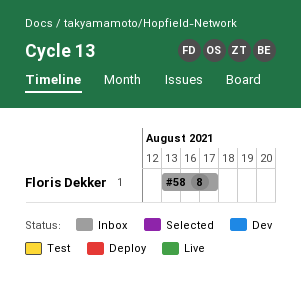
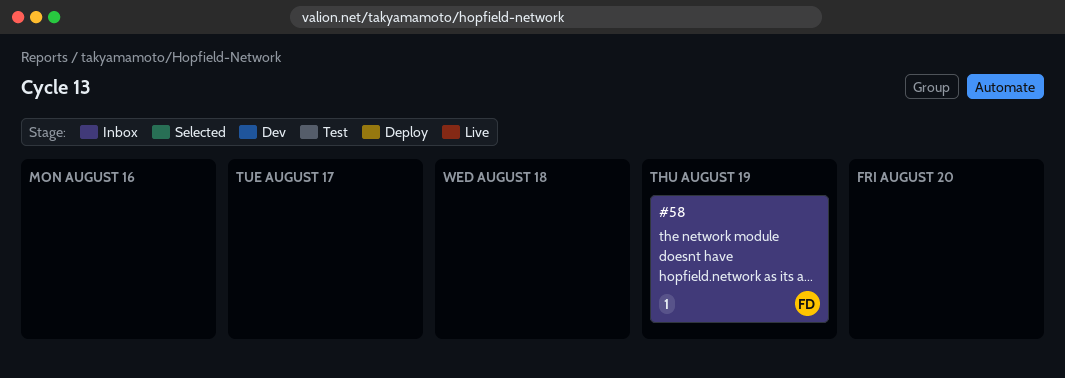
#58, estimate: 8 -> 1
#58, due: Aug 17 -> Aug 19

